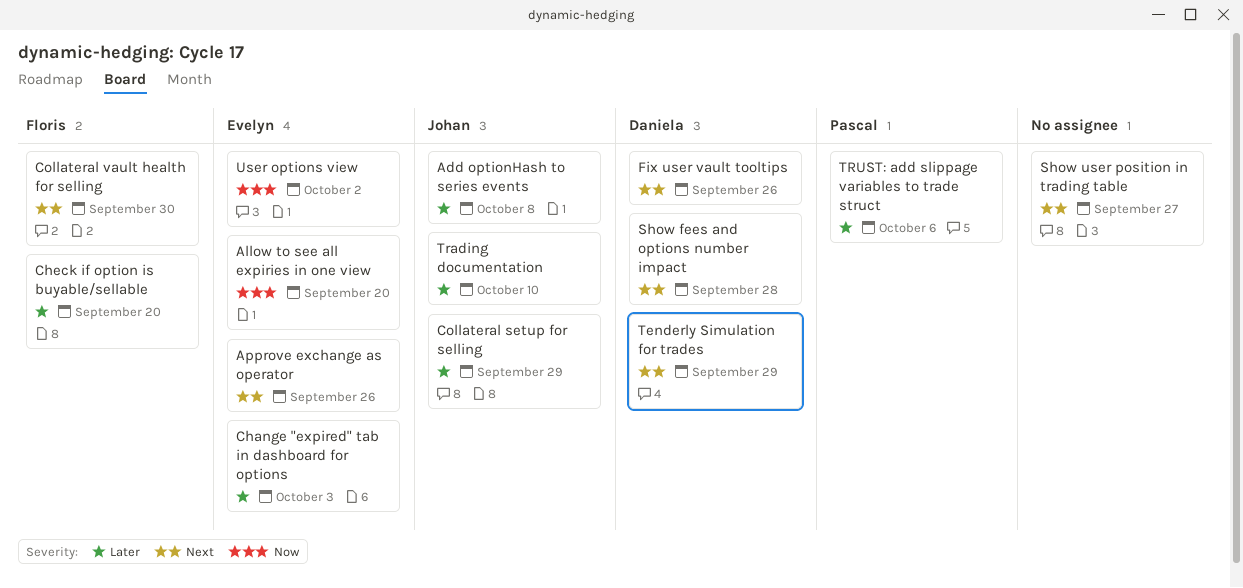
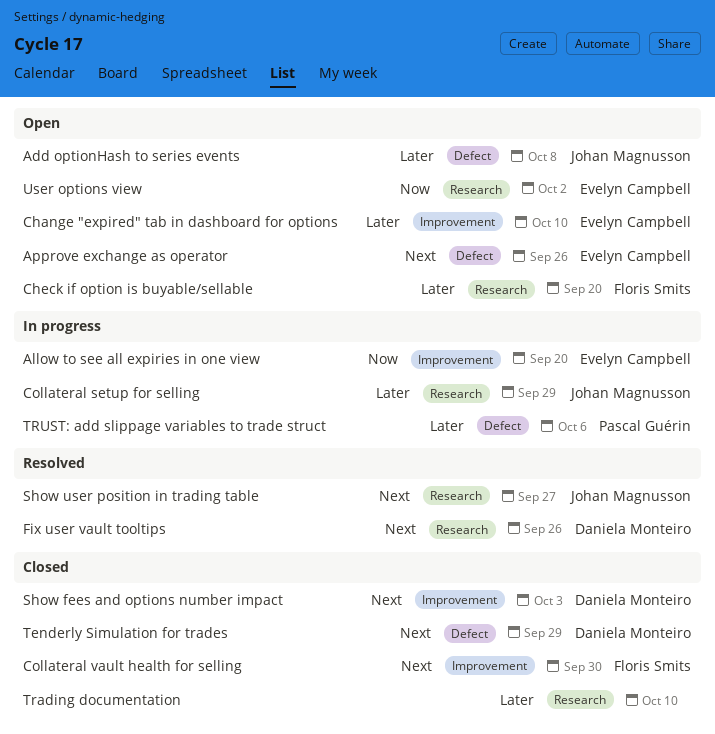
Change "expired" tab in dashboard for options, due: Oct 3 -> Oct 10
Show fees and options number impact, due: Sep 28 -> Oct 3
Show user position in trading table, owner: none -> Johan Magnusson
Trading documentation, owner: Johan Magnusson -> none

